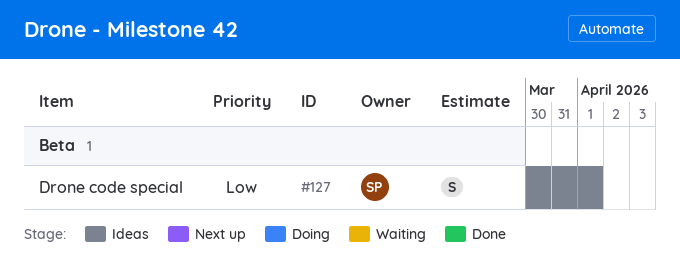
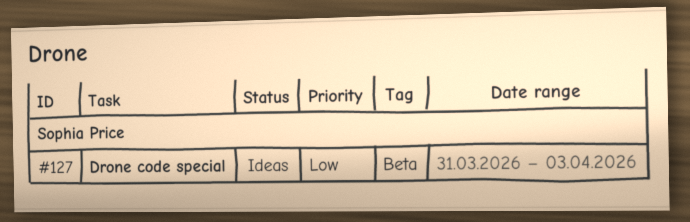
#127, start: Mar 30 -> Mar 31
#127, due: Apr 1 -> Apr 3

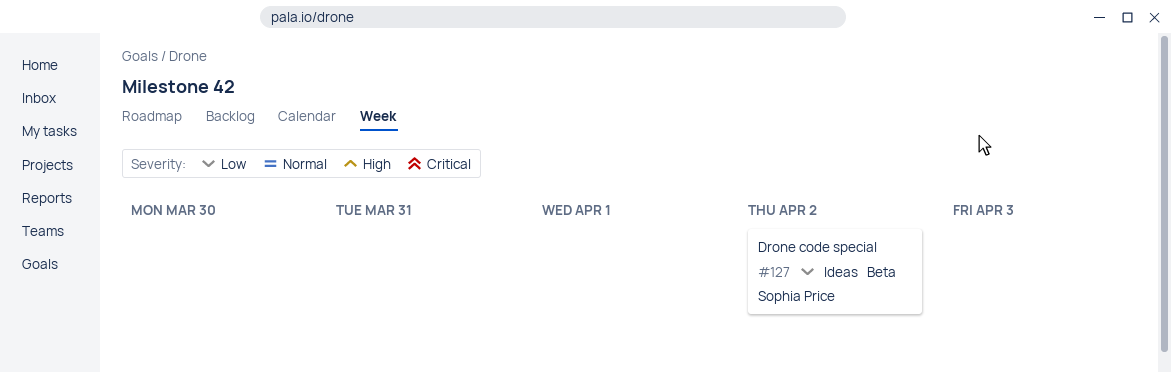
#127, due: Apr 3 -> Apr 2

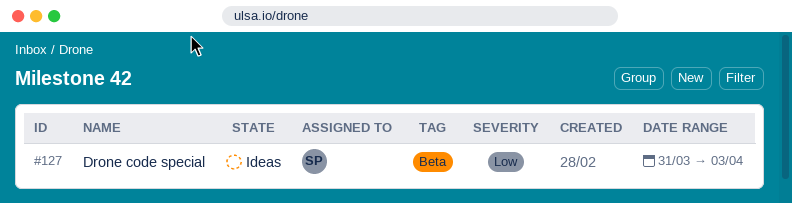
#127, due: Apr 2 -> Apr 3

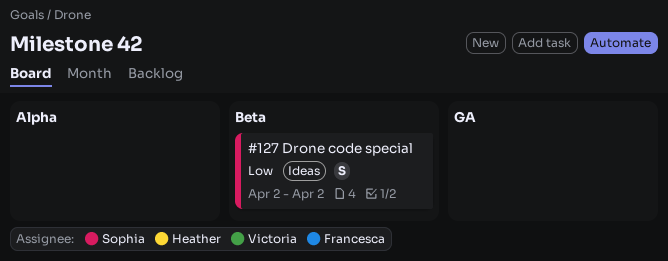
#127, start: Mar 31 -> Apr 2
#127, due: Apr 3 -> Apr 2

